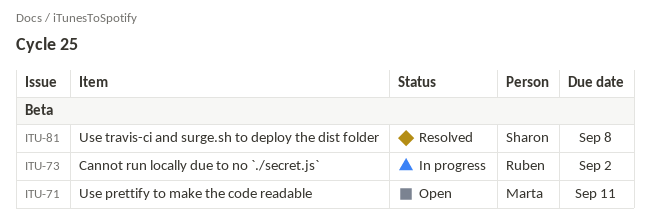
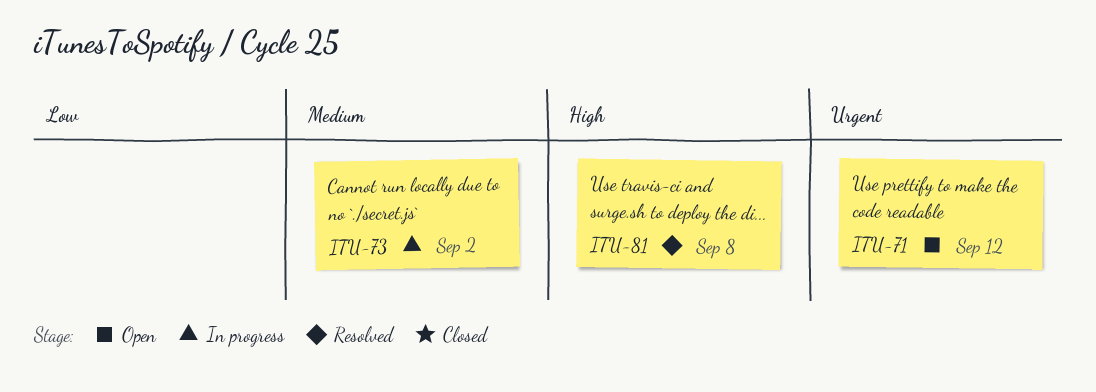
ITU-71, due: Sep 11 -> Sep 12

